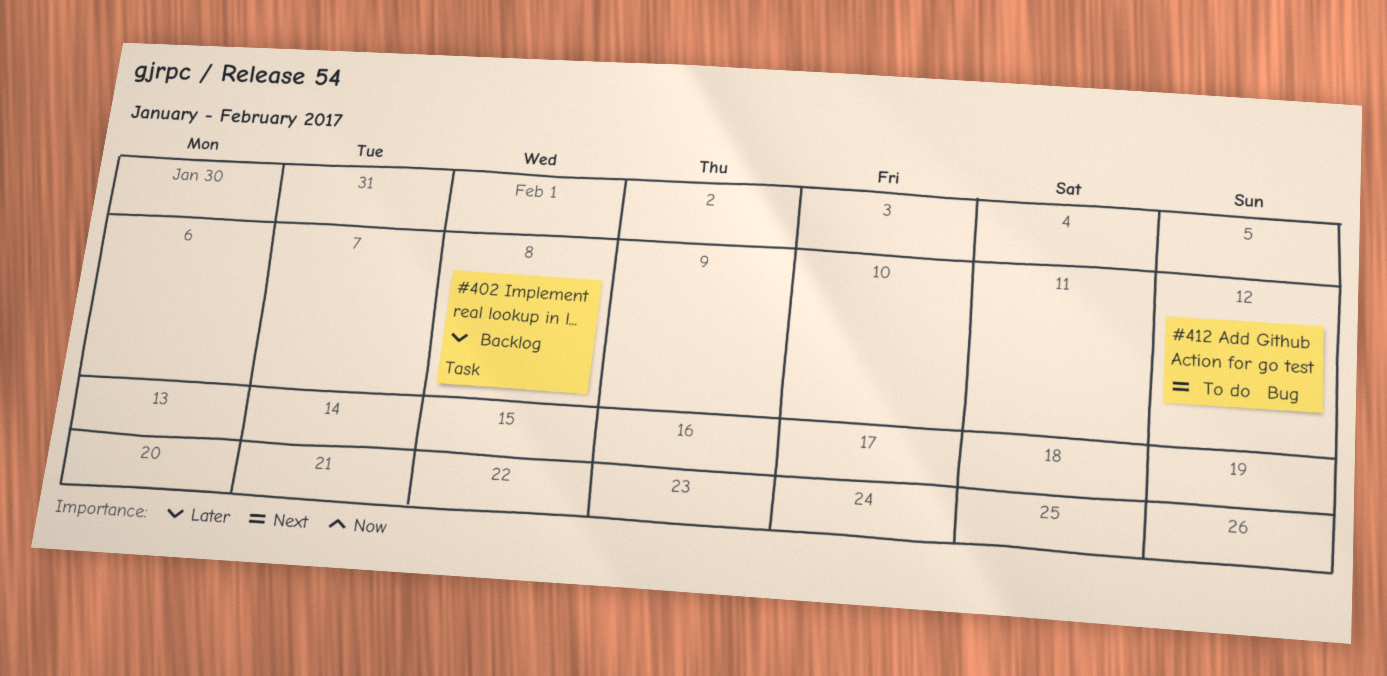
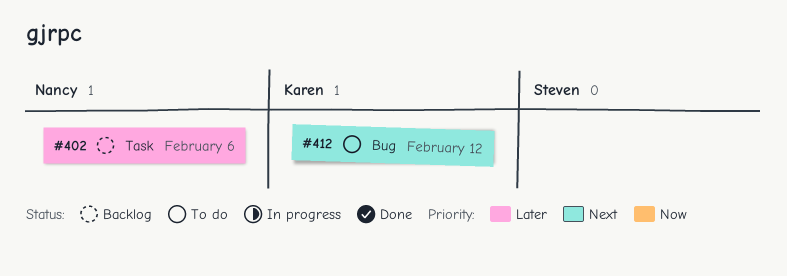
#402, due: Feb 8 -> Feb 6

